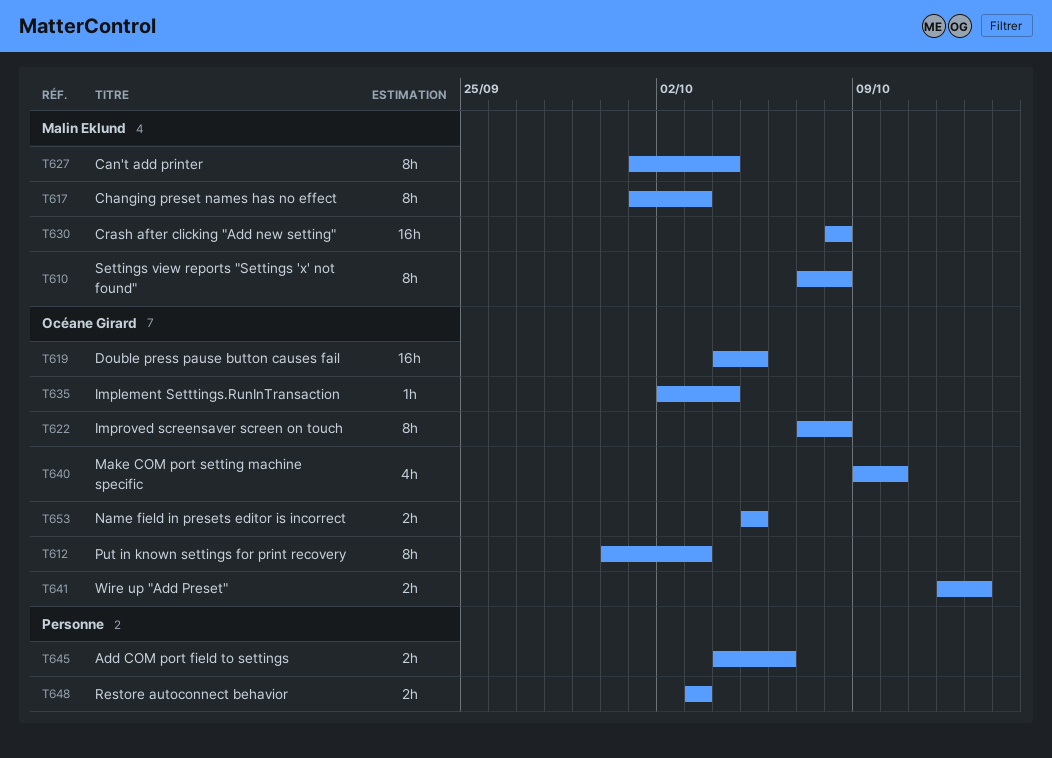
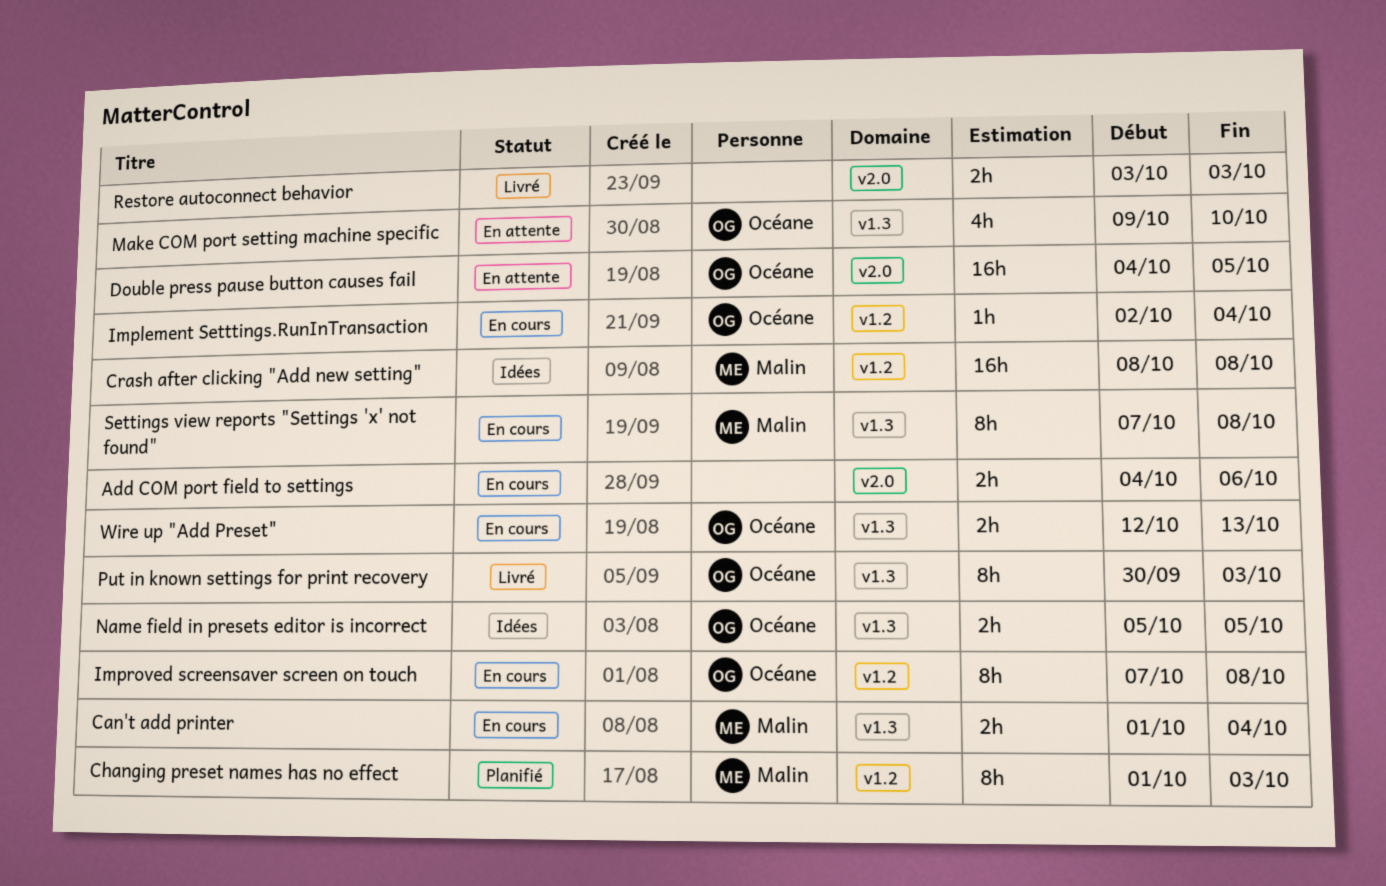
Can't add printer, estimate: 8h -> 2h

